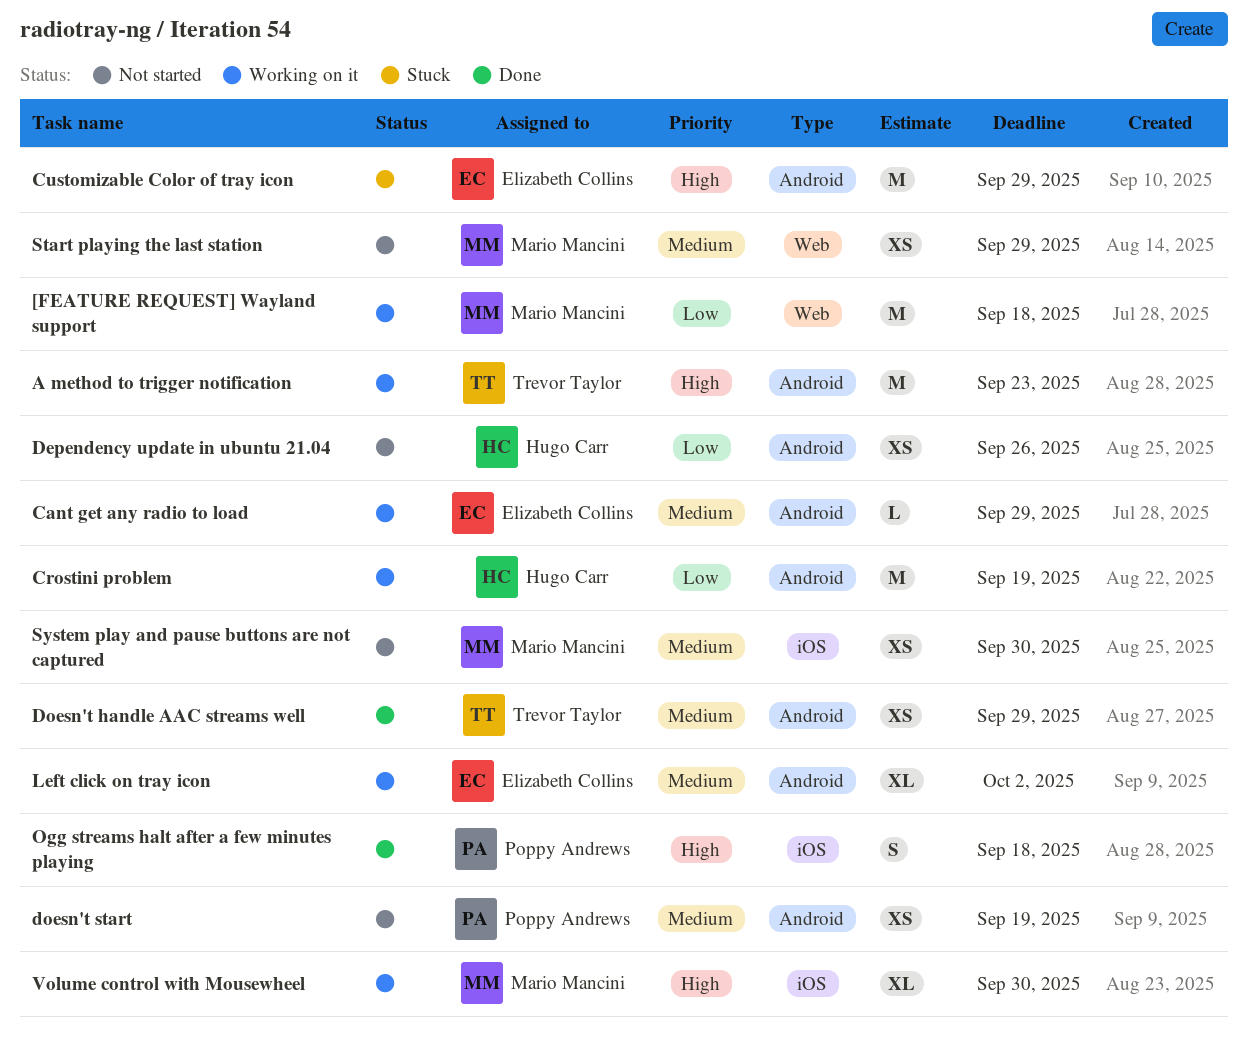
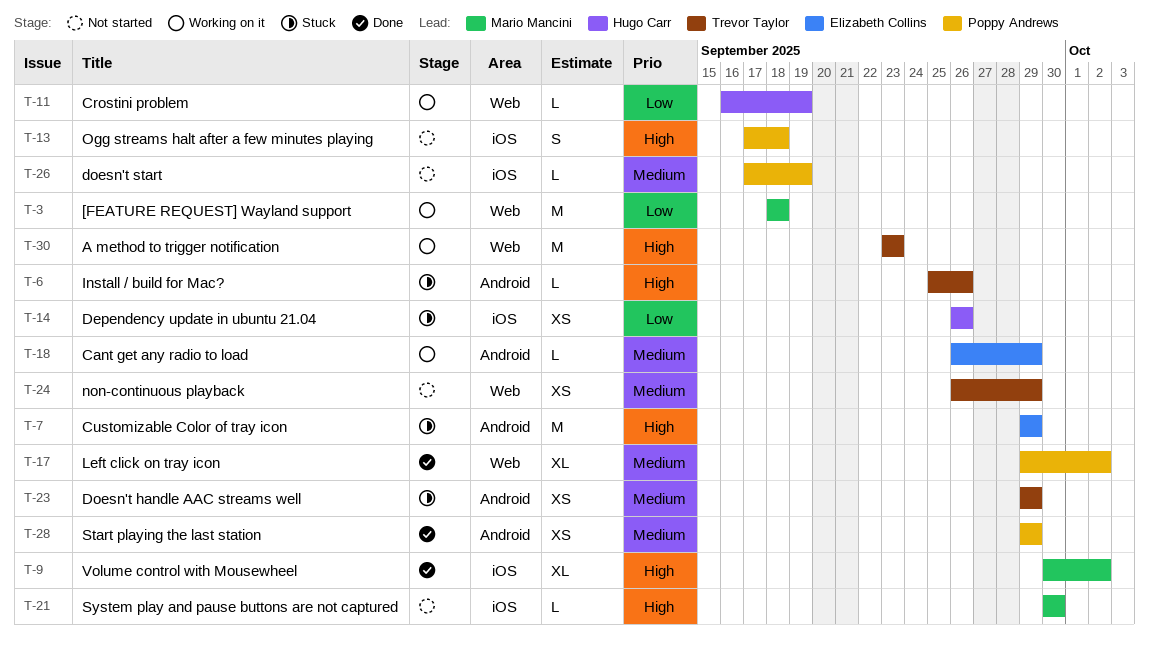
A method to trigger notification, label: Android -> Web
Crostini problem, label: Android -> Web
Crostini problem, estimate: M -> L
Dependency update in ubuntu 21.04, status: Not started -> Stuck
Dependency update in ubuntu 21.04, label: Android -> iOS
Doesn't handle AAC streams well, status: Done -> Stuck
doesn't start, label: Android -> iOS
doesn't start, estimate: XS -> L
Install / build for Mac?: none -> present
Left click on tray icon, status: Working on it -> Done
Left click on tray icon, owner: Elizabeth Collins -> Poppy Andrews
Left click on tray icon, label: Android -> Web
non-continuous playback: none -> present
Ogg streams halt after a few minutes playing, status: Done -> Not started
Start playing the last station, status: Not started -> Done
Start playing the last station, owner: Mario Mancini -> Poppy Andrews
Start playing the last station, label: Web -> Android
System play and pause buttons are not captured, priority: Medium -> High
System play and pause buttons are not captured, estimate: XS -> L
Volume control with Mousewheel, status: Working on it -> Done
Volume control with Mousewheel, due: Sep 30 -> Oct 2

